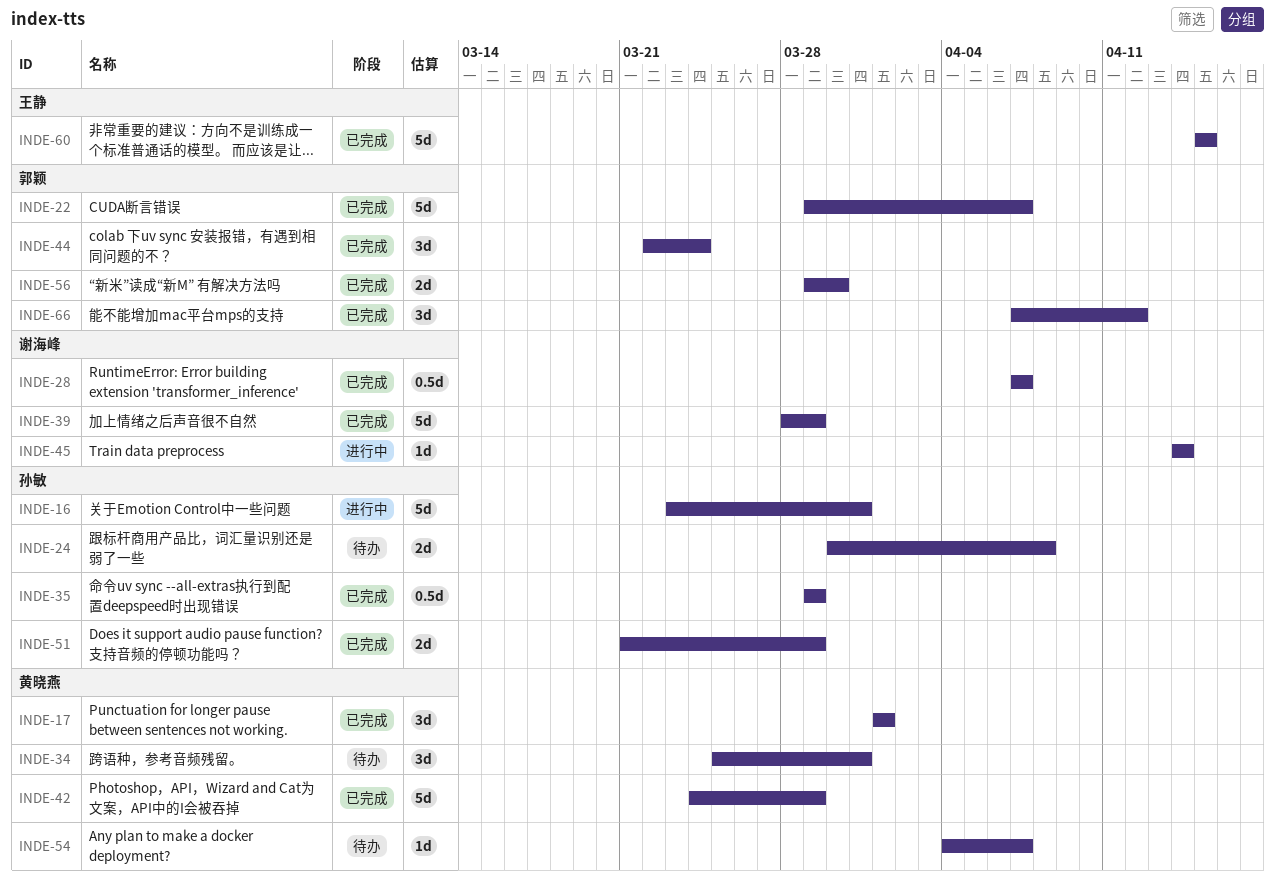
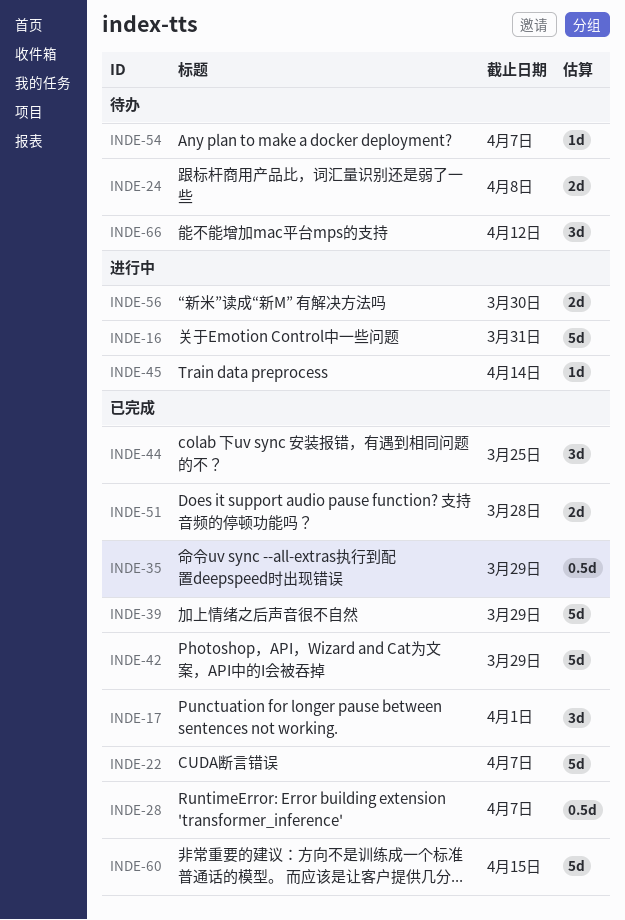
INDE-34: present -> none
INDE-44, due: Mar 24 -> Mar 25
INDE-51, due: Mar 29 -> Mar 28
INDE-56, status: 已完成 -> 进行中
INDE-66, status: 已完成 -> 待办

